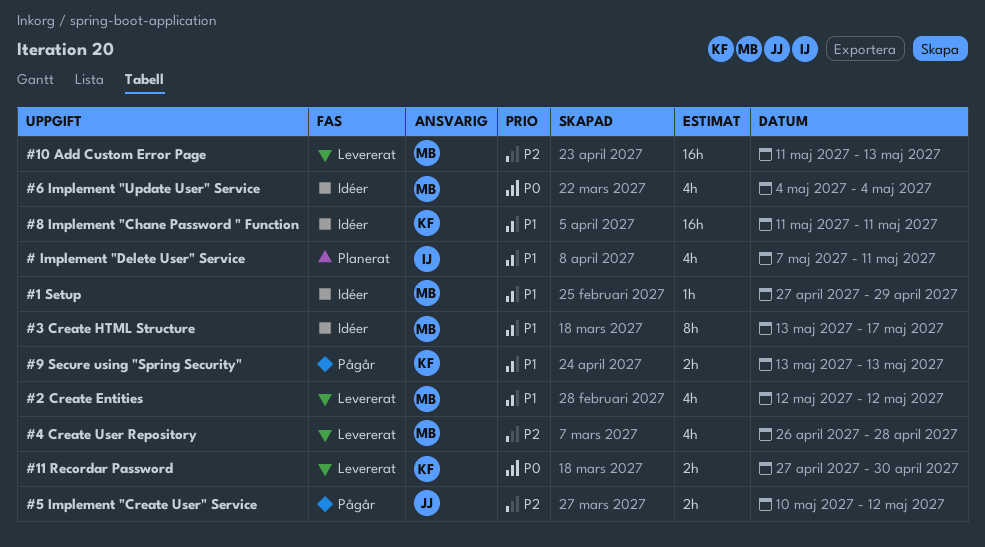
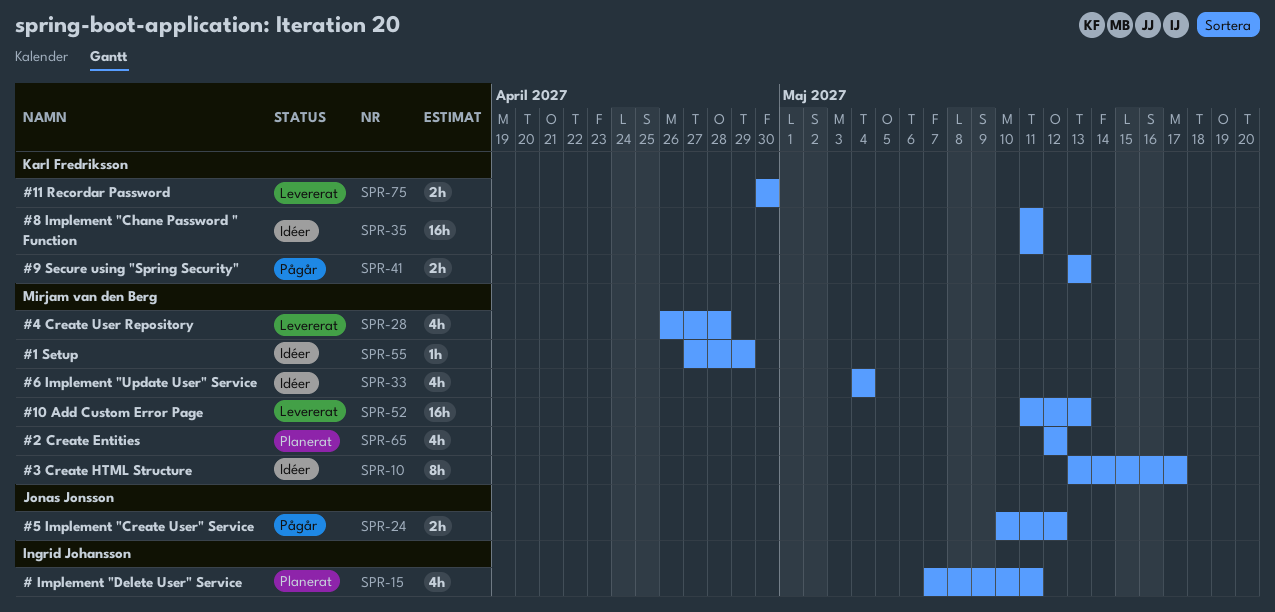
#11 Recordar Password, start: Apr 27 -> Apr 30
#2 Create Entities, status: Levererat -> Planerat

